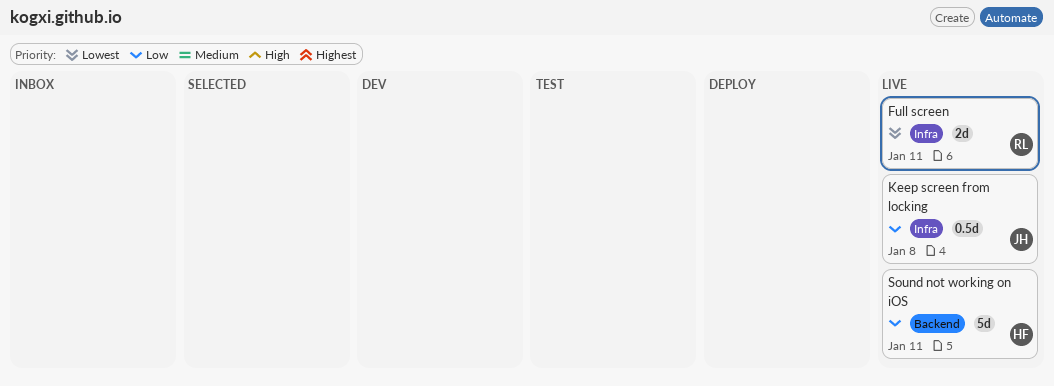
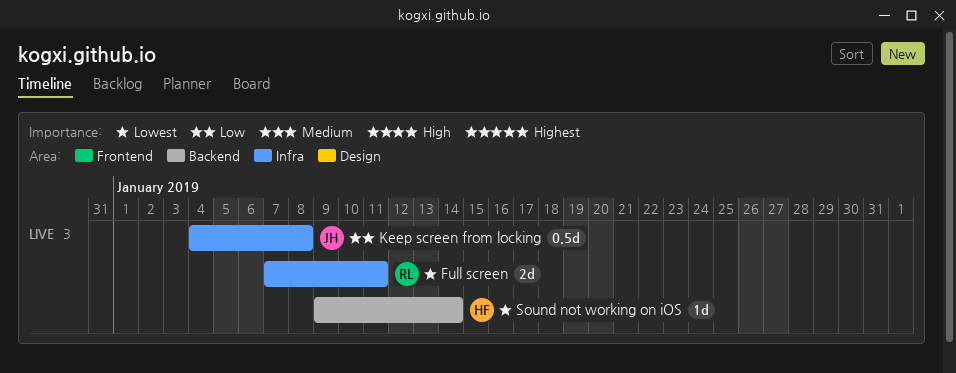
Sound not working on iOS, priority: Low -> Lowest
Sound not working on iOS, estimate: 5d -> 1d
Sound not working on iOS, due: Jan 11 -> Jan 14

